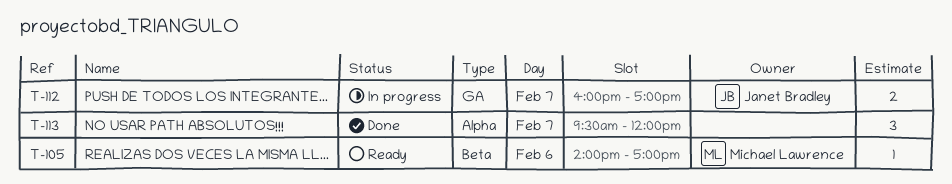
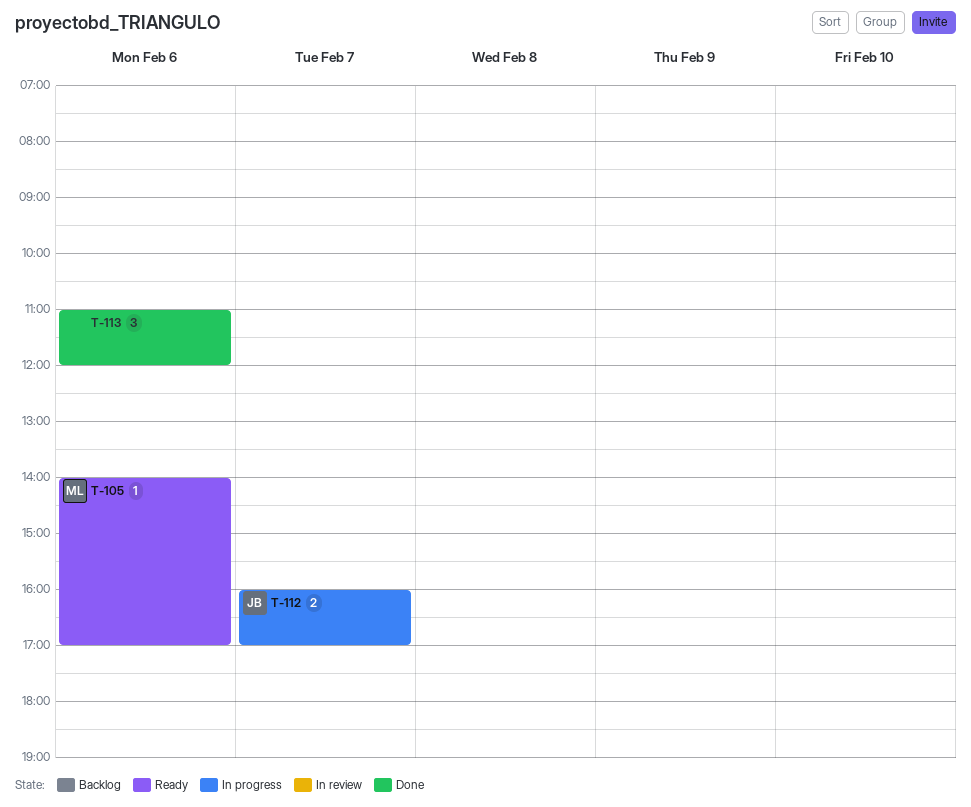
T-113, day: Feb 7 -> Feb 6
T-113, begins: 09:30 -> 11:00

